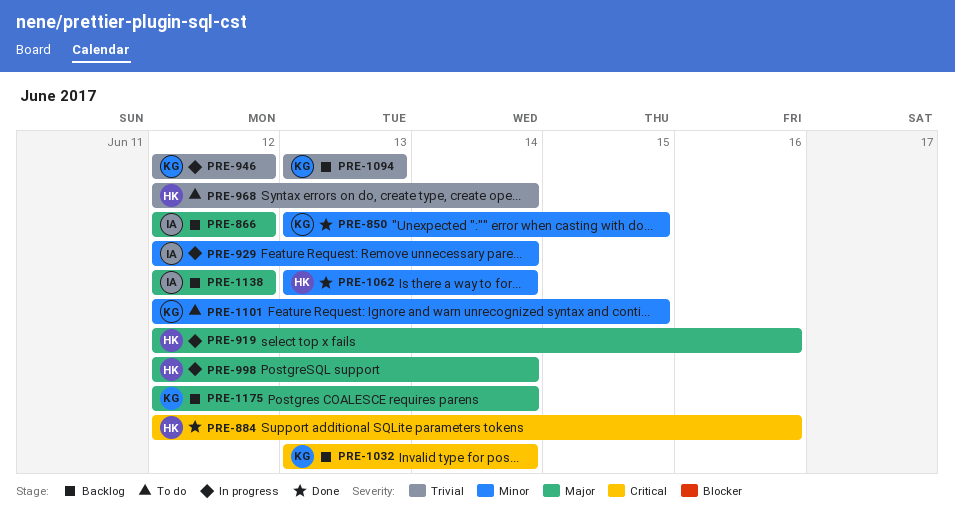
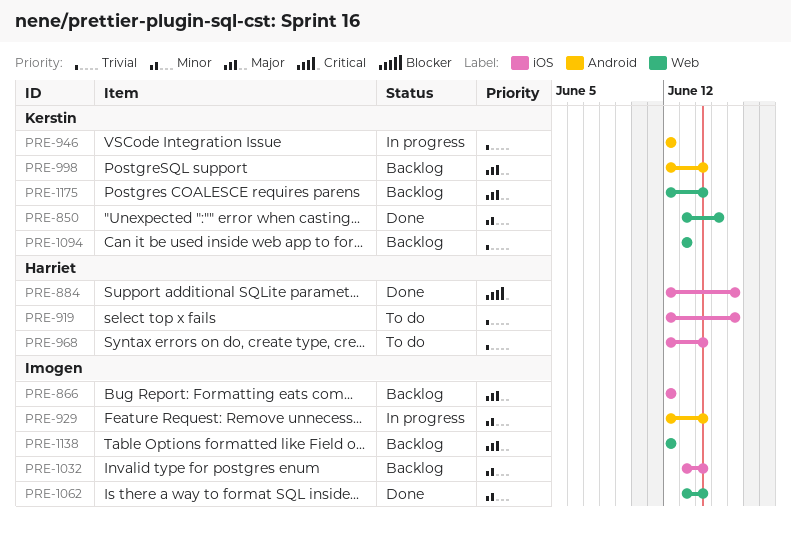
PRE-919, status: In progress -> To do
PRE-919, priority: Major -> Trivial
PRE-998, status: In progress -> Backlog
PRE-998, owner: Harriet -> Kerstin
PRE-1032, owner: Kerstin -> Imogen
PRE-1032, priority: Critical -> Minor
PRE-1062, owner: Harriet -> Imogen
PRE-1101: present -> none

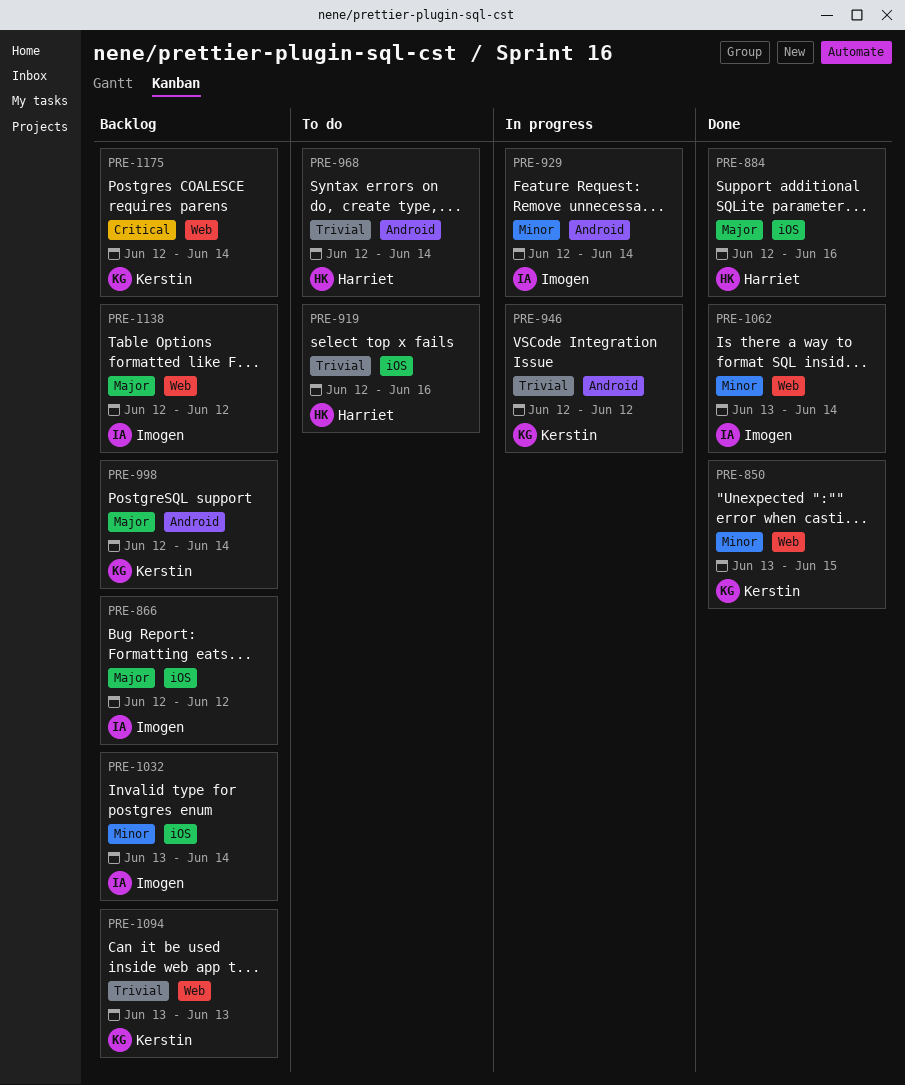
PRE-884, priority: Critical -> Major
PRE-968, label: iOS -> Android
PRE-1175, priority: Major -> Critical

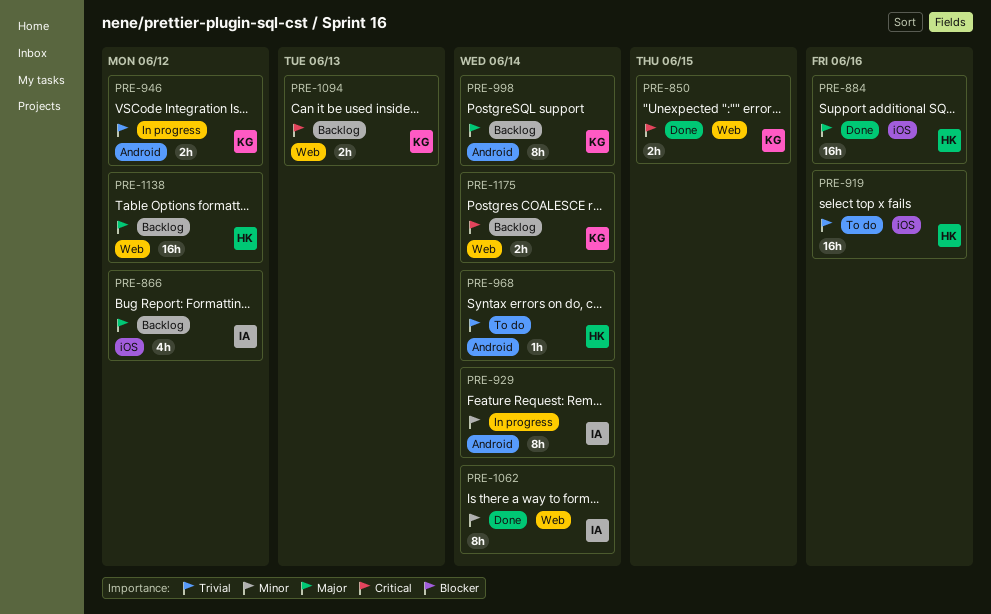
PRE-850, priority: Minor -> Critical
PRE-1032: present -> none
PRE-1094, priority: Trivial -> Critical
PRE-1138, owner: Imogen -> Harriet

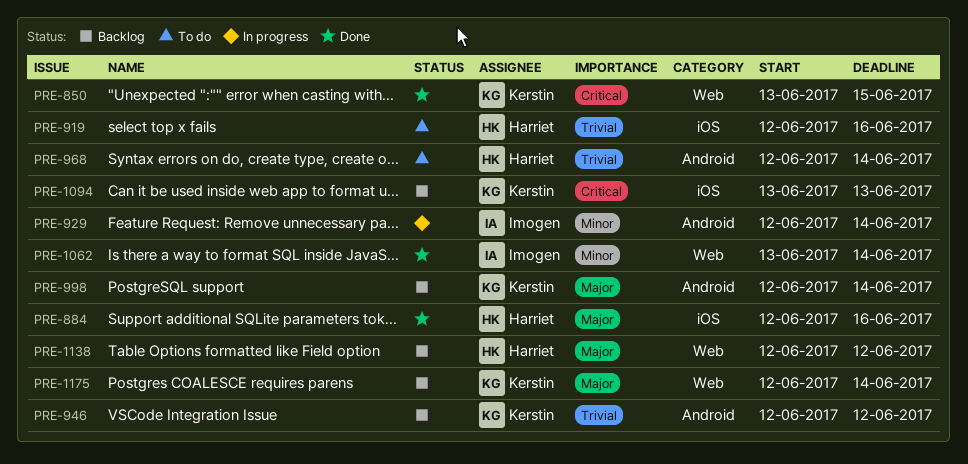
PRE-866: present -> none
PRE-946, status: In progress -> Backlog
PRE-1094, label: Web -> iOS
PRE-1175, priority: Critical -> Major

